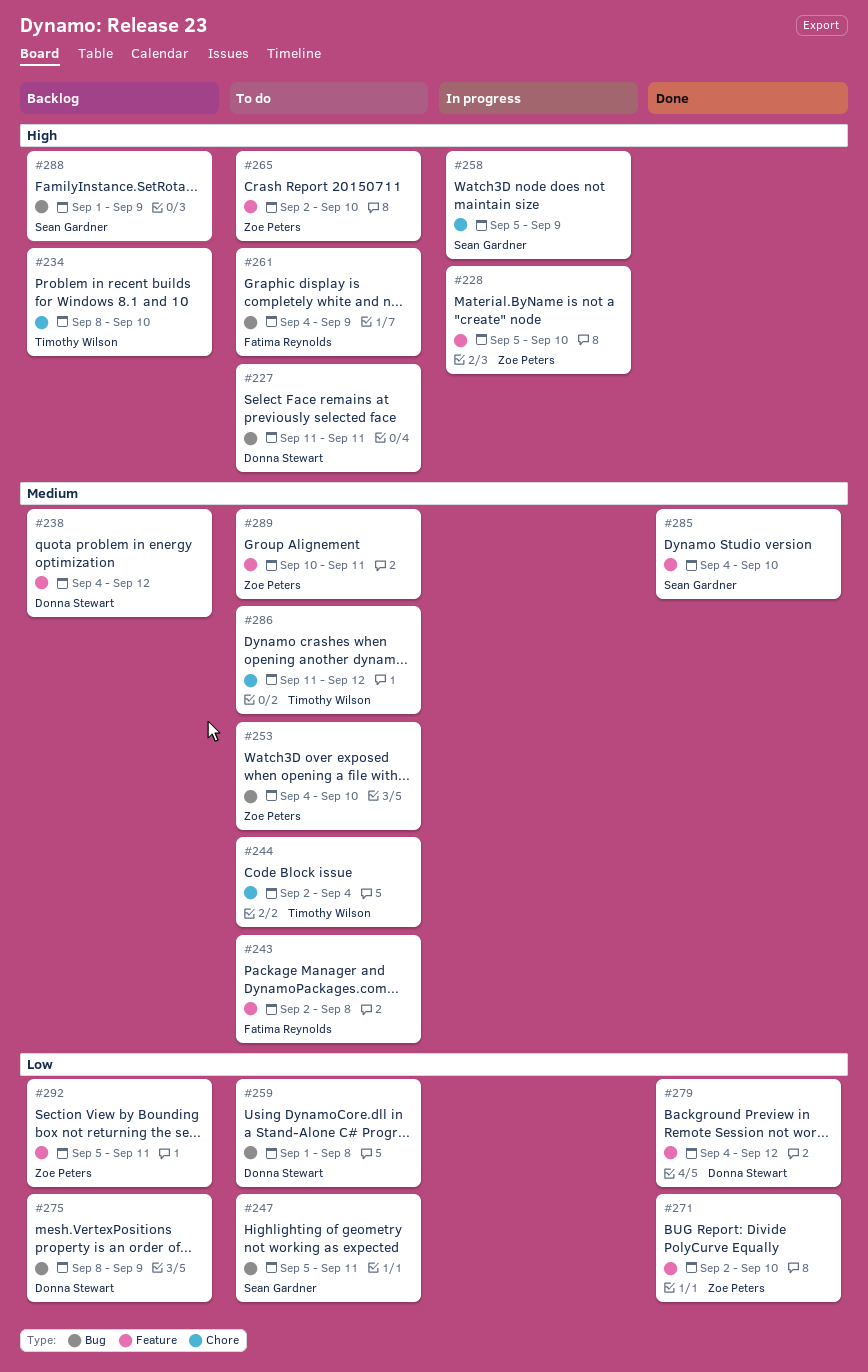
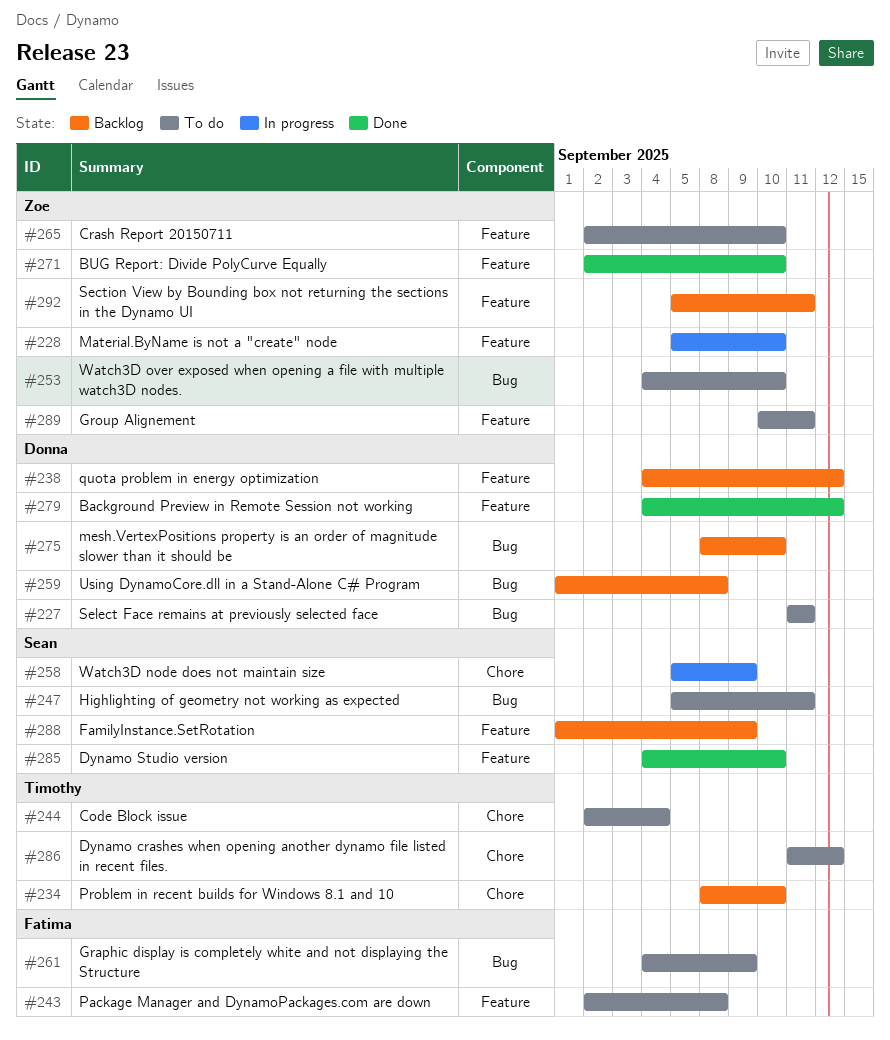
#259, status: To do -> Backlog
#275, due: Sep 9 -> Sep 10
#288, label: Bug -> Feature

